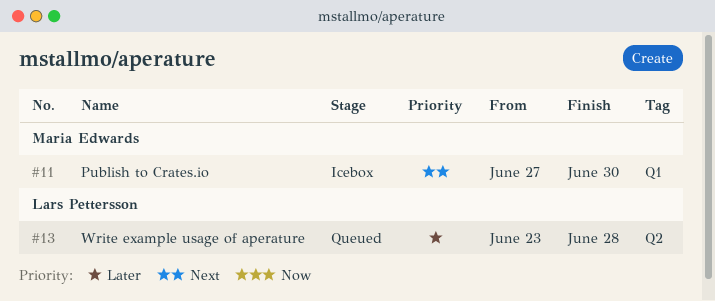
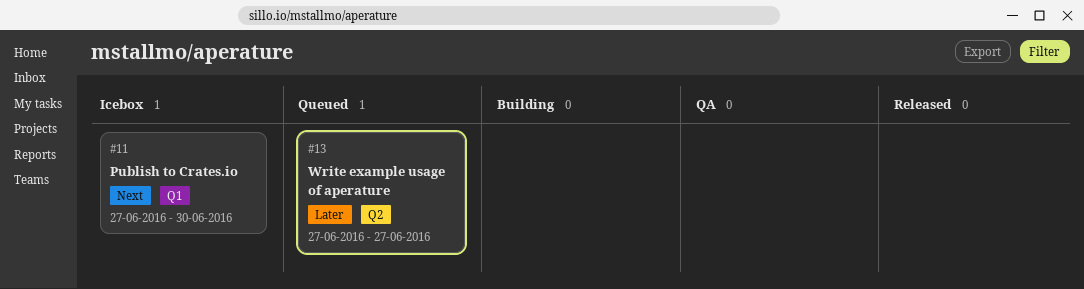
#13, start: Jun 23 -> Jun 27
#13, due: Jun 28 -> Jun 27

